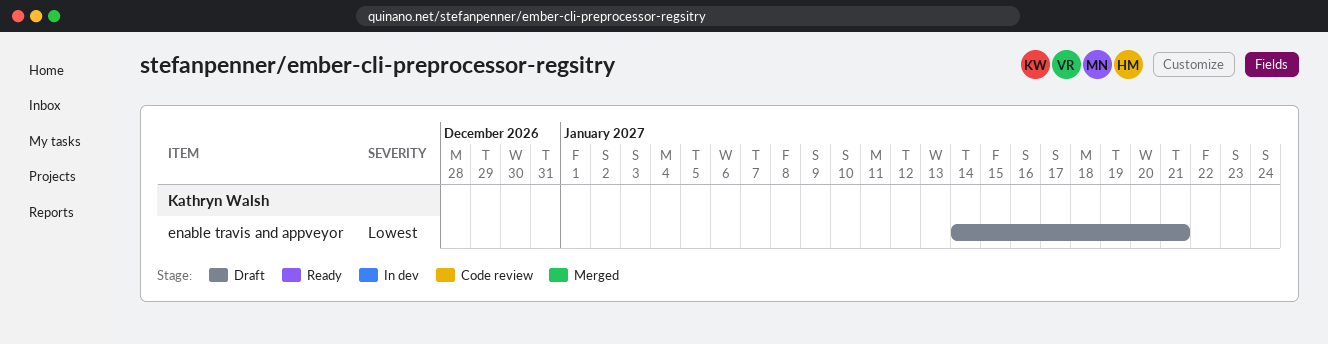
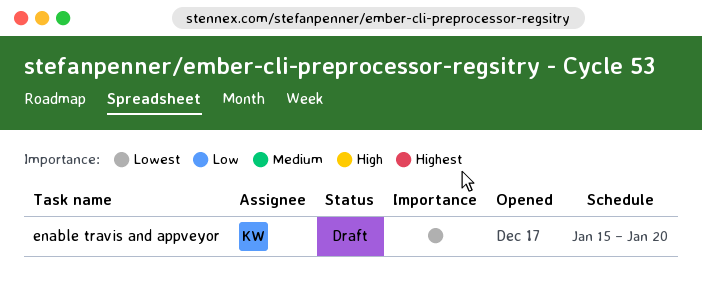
enable travis and appveyor, start: Jan 14 -> Jan 15
enable travis and appveyor, due: Jan 21 -> Jan 20

